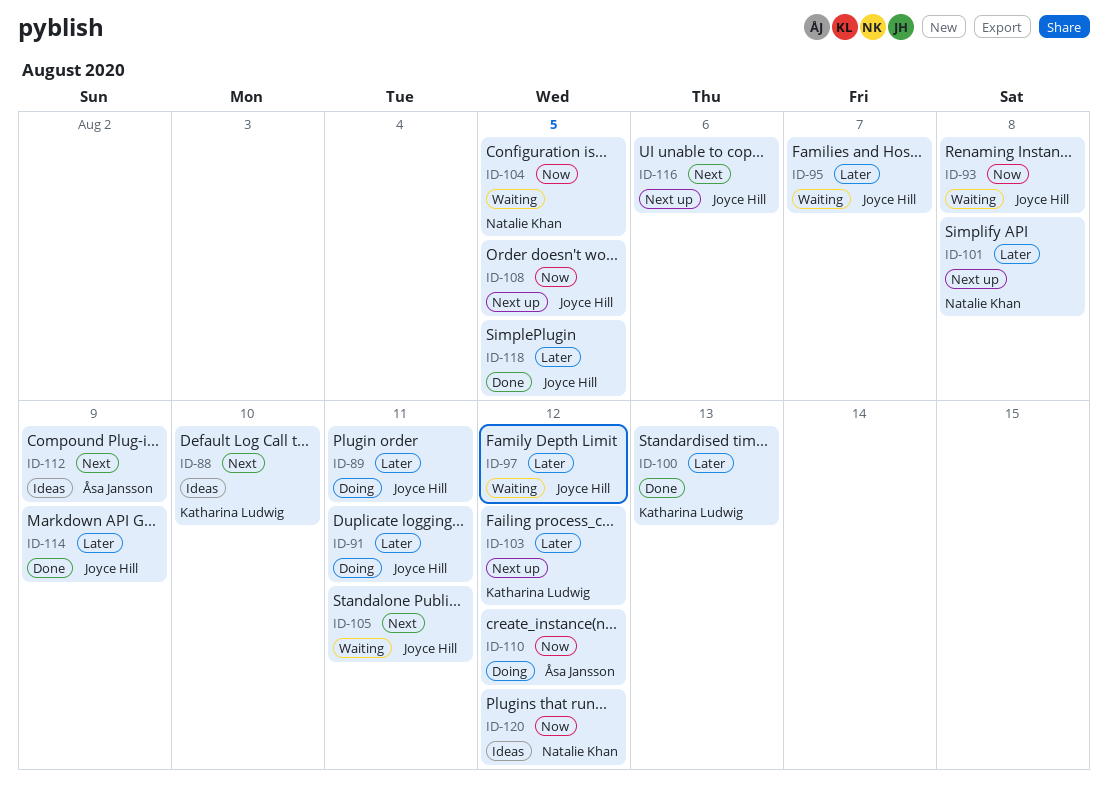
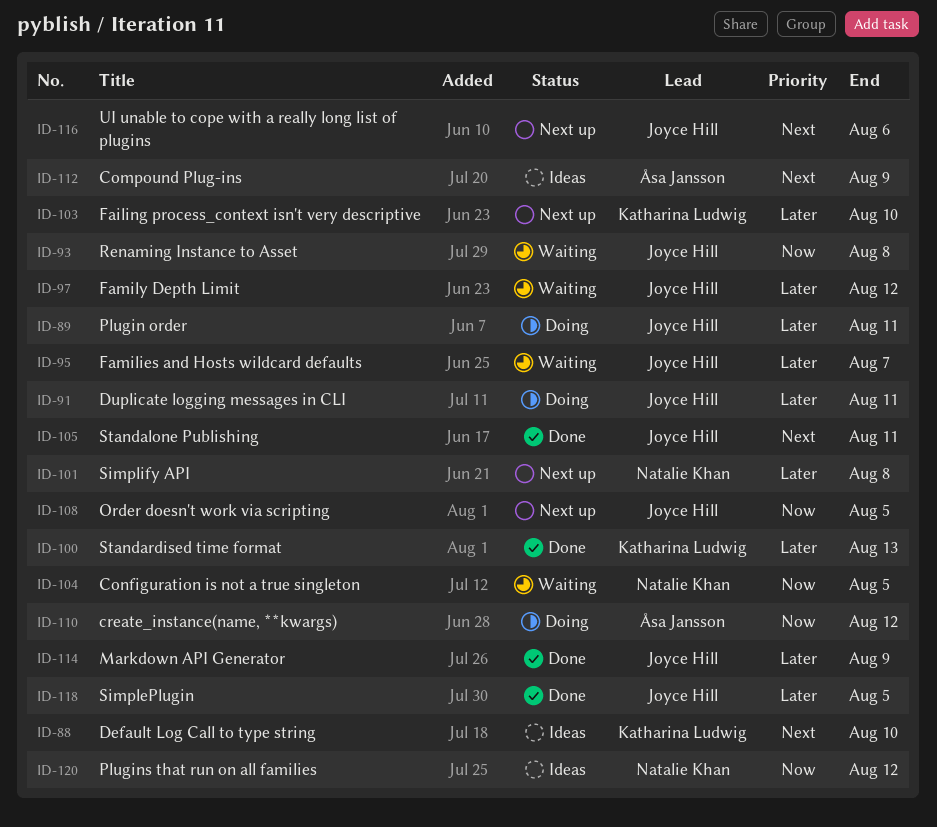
ID-103, due: Aug 12 -> Aug 10
ID-105, status: Waiting -> Done

